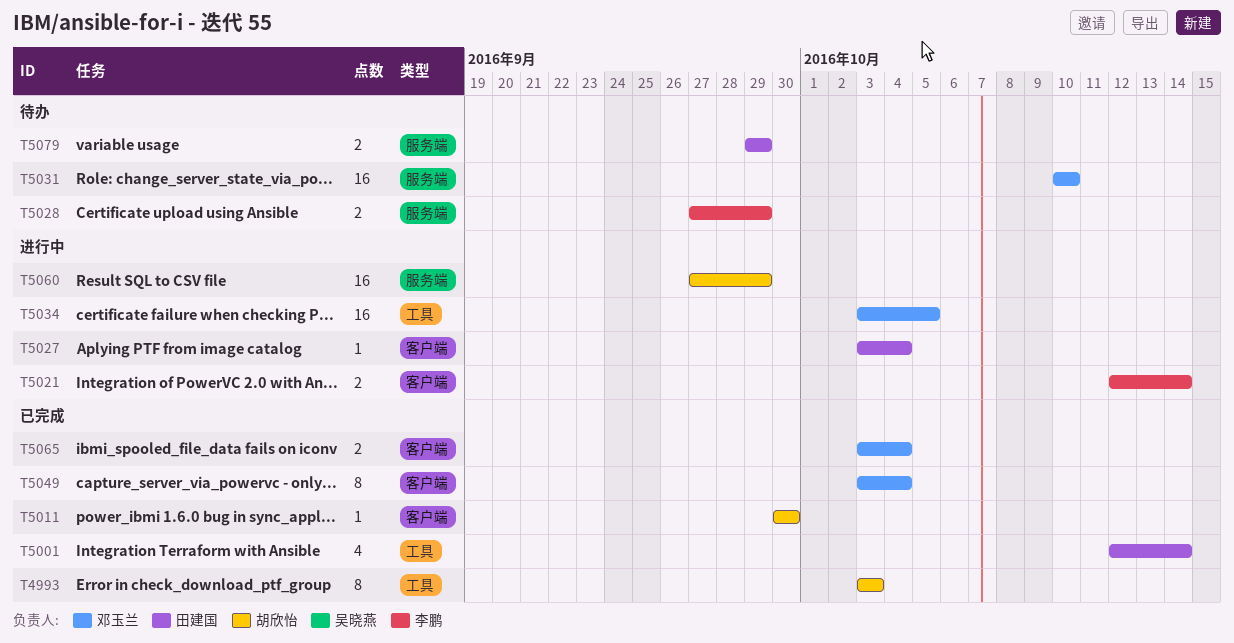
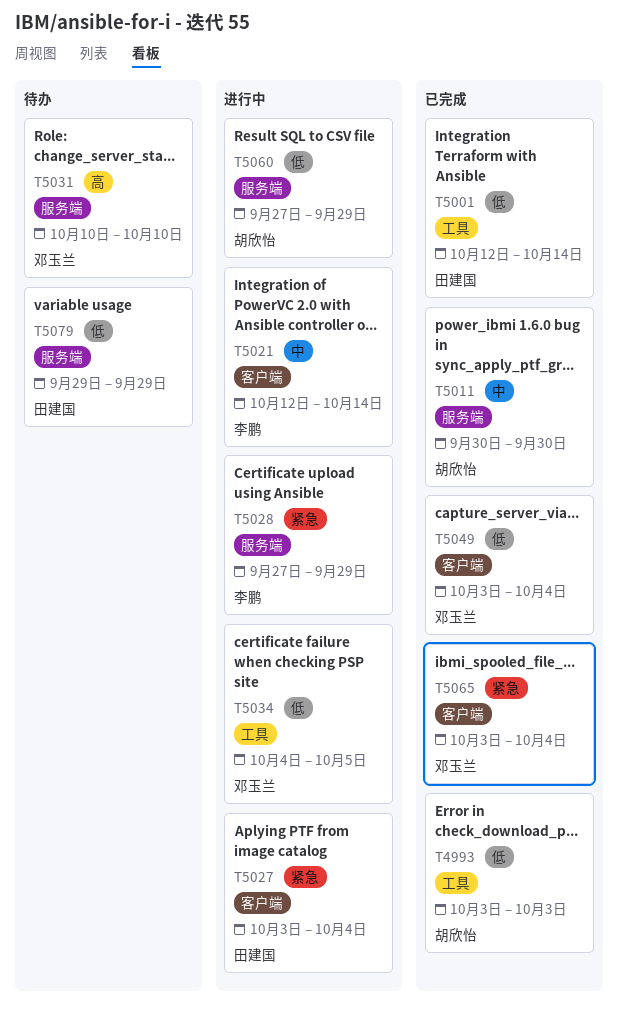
T5011, label: 客户端 -> 服务端
T5028, status: 待办 -> 进行中
T5034, start: Oct 3 -> Oct 4

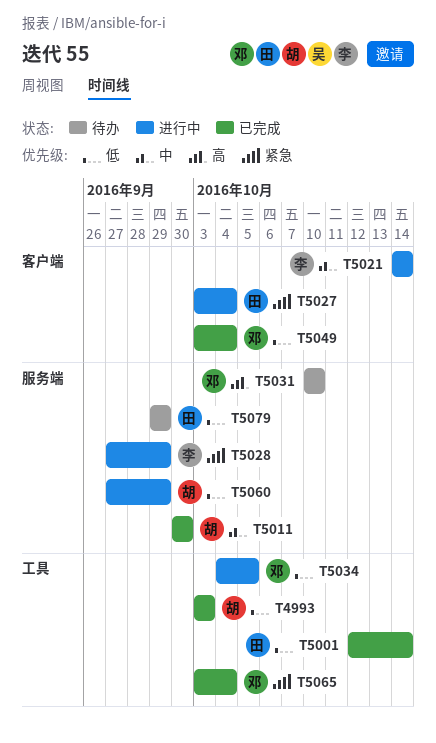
T5021, start: Oct 12 -> Oct 14
T5065, label: 客户端 -> 工具

